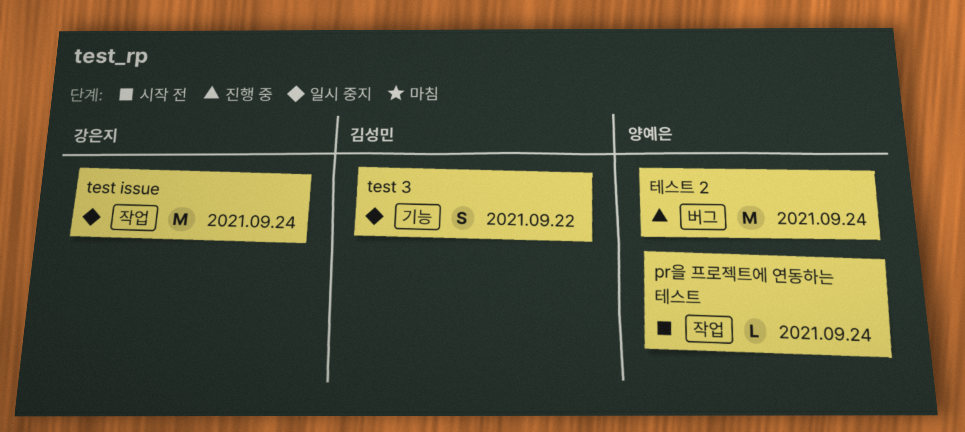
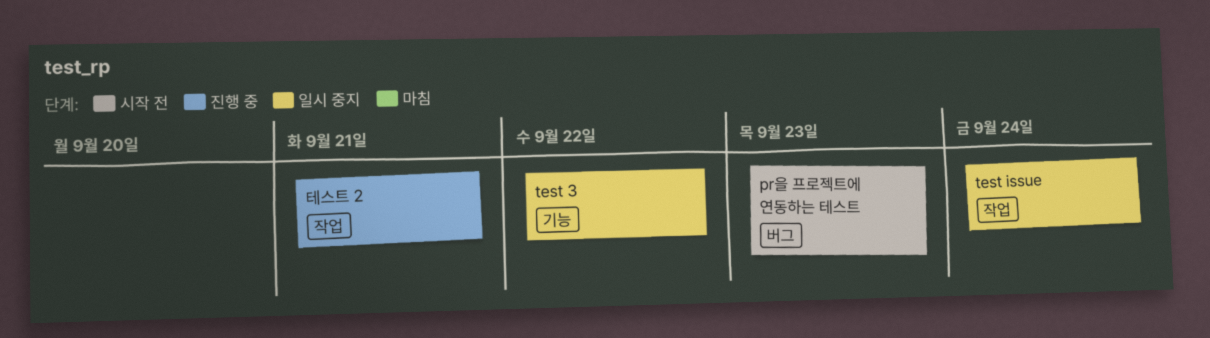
pr을 프로젝트에 연동하는 테스트, label: 작업 -> 버그
pr을 프로젝트에 연동하는 테스트, due: Sep 24 -> Sep 23
테스트 2, label: 버그 -> 작업
테스트 2, due: Sep 24 -> Sep 21

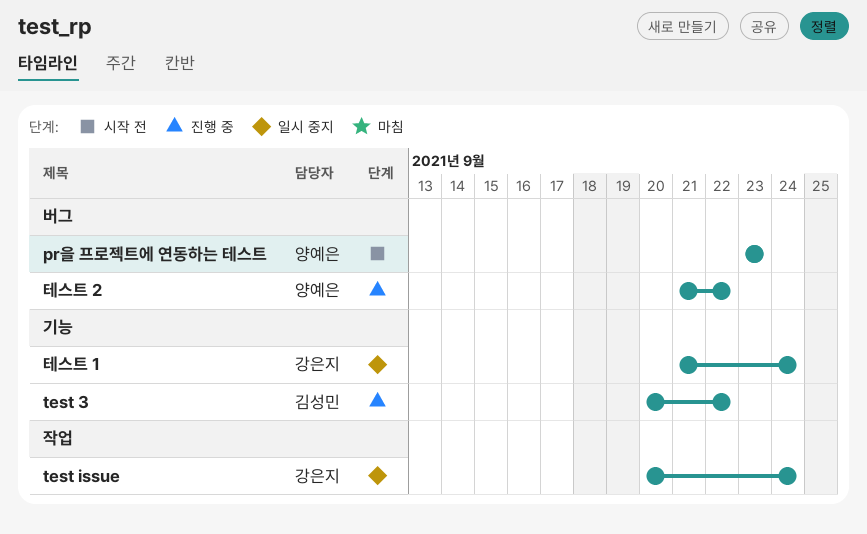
test 3, status: 일시 중지 -> 진행 중
테스트 1: none -> present
테스트 2, label: 작업 -> 버그
테스트 2, due: Sep 21 -> Sep 22

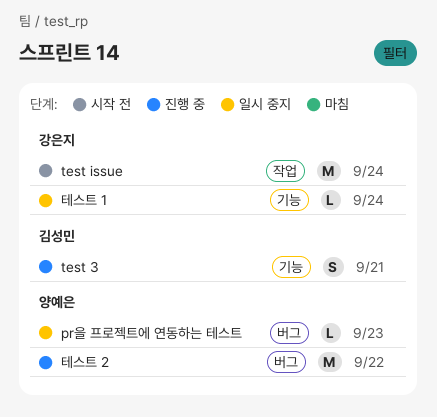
pr을 프로젝트에 연동하는 테스트, status: 시작 전 -> 일시 중지
test 3, due: Sep 22 -> Sep 21
test issue, status: 일시 중지 -> 시작 전

